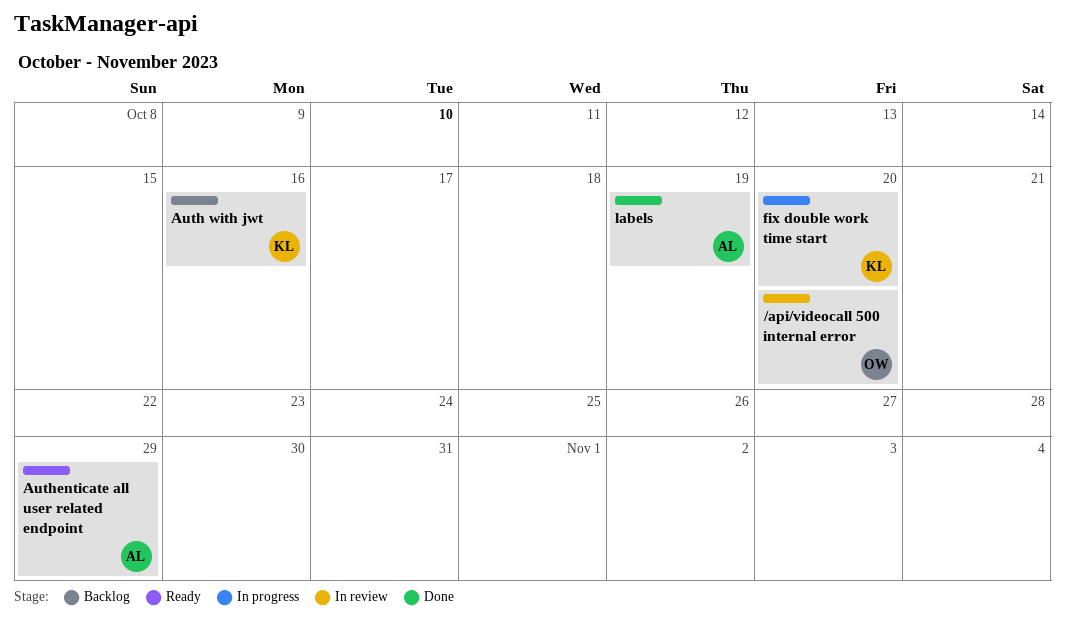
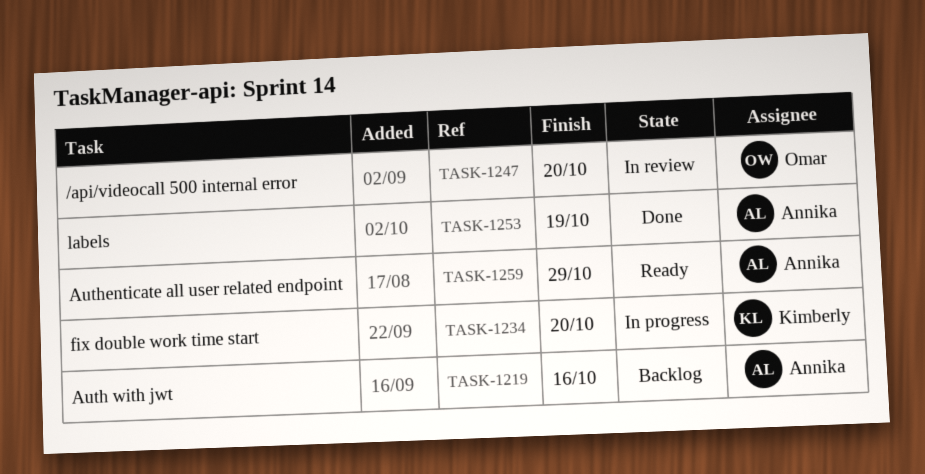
Auth with jwt, owner: Kimberly -> Annika

